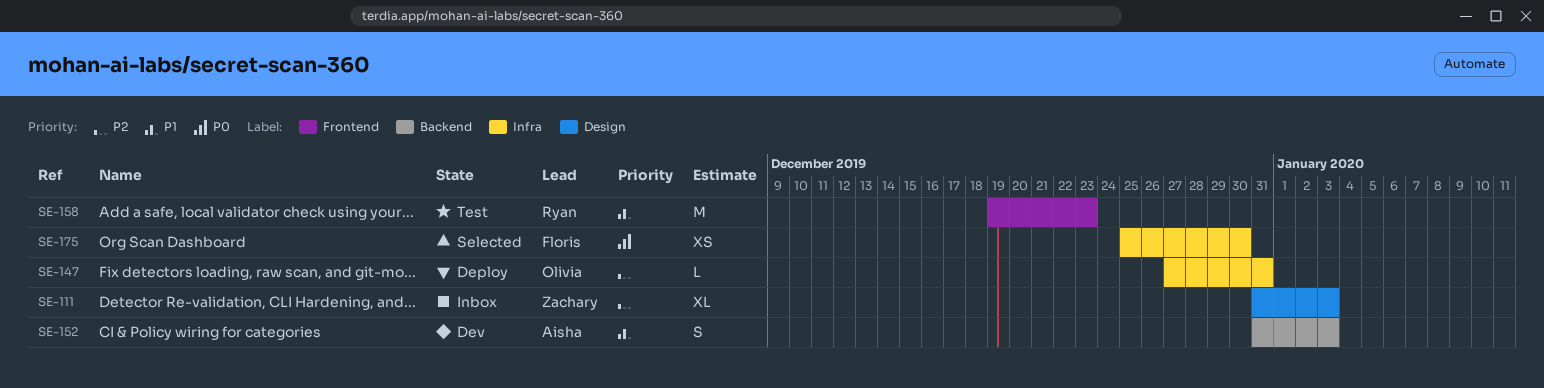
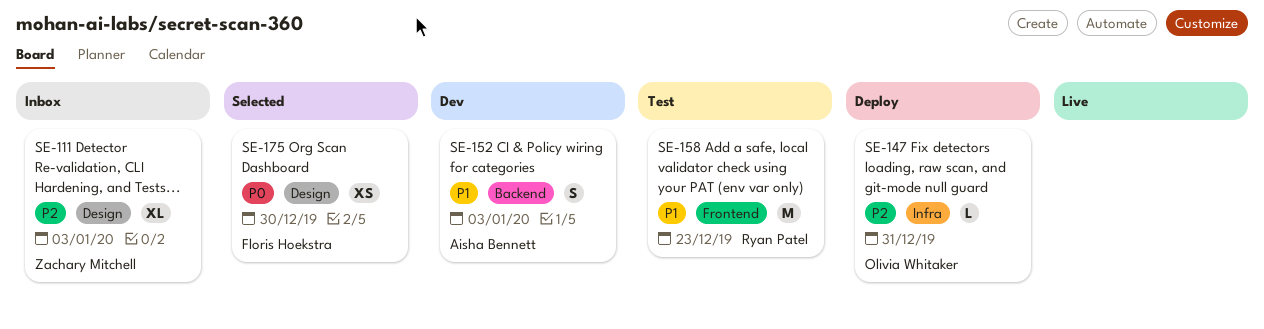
SE-175, label: Infra -> Design

